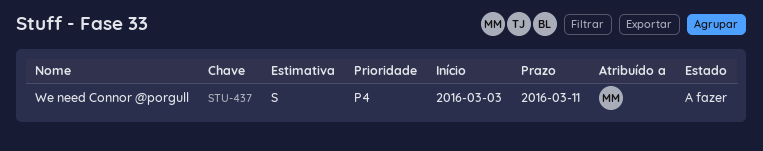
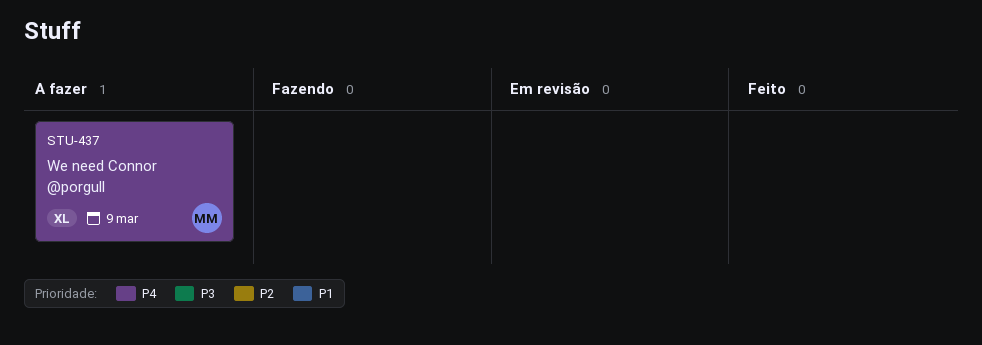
STU-437, estimate: S -> XL
STU-437, due: Mar 11 -> Mar 9

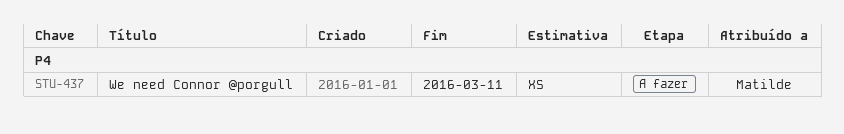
STU-437, estimate: XL -> XS
STU-437, due: Mar 9 -> Mar 11

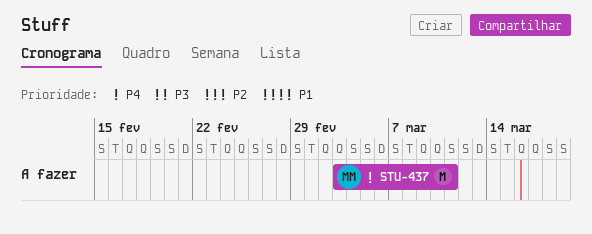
STU-437, estimate: XS -> M

